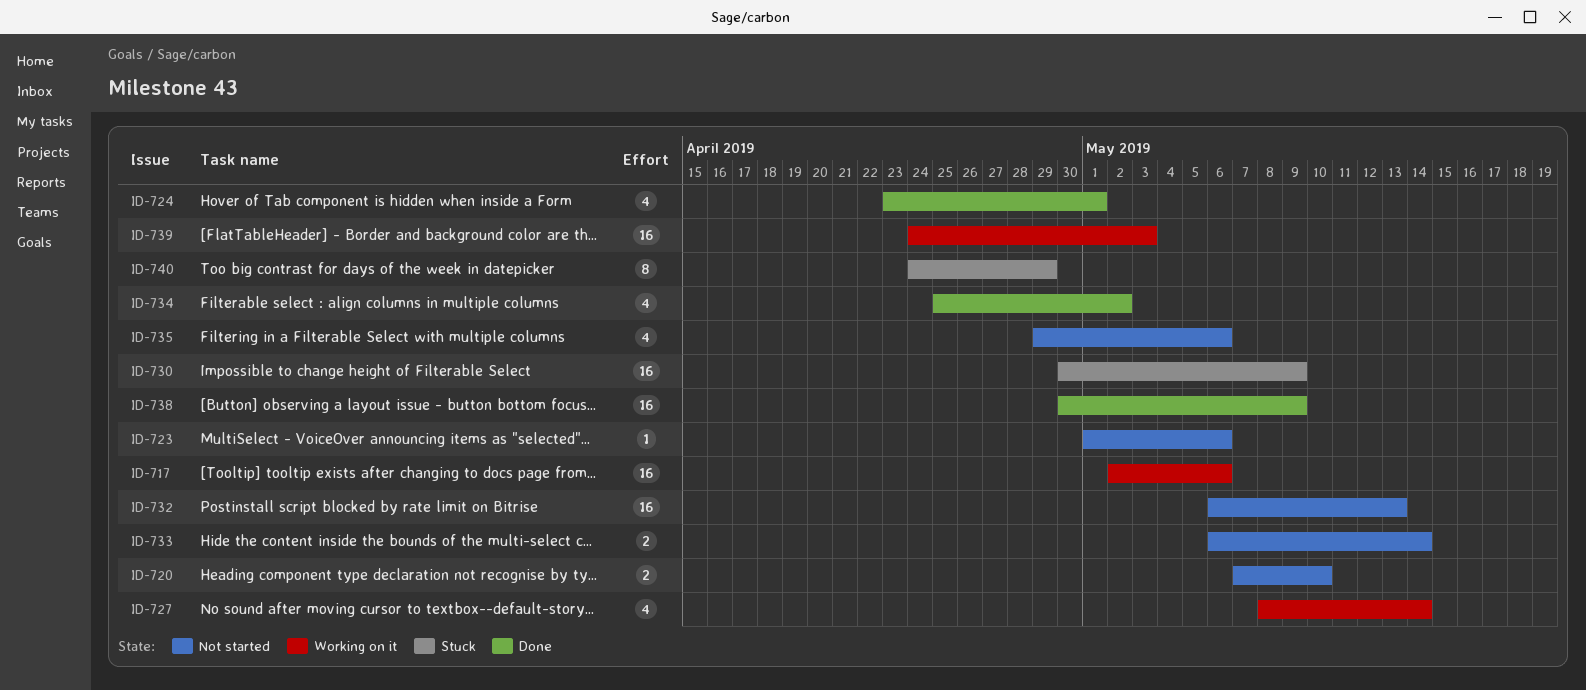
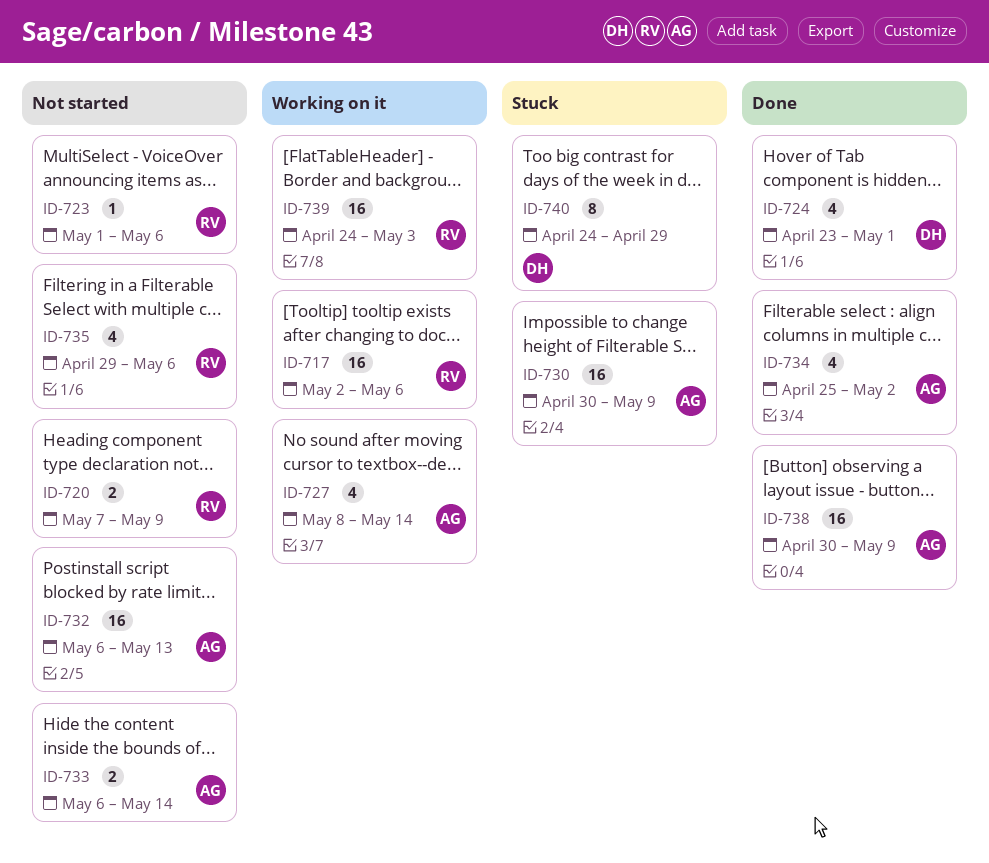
ID-720, due: May 10 -> May 9

